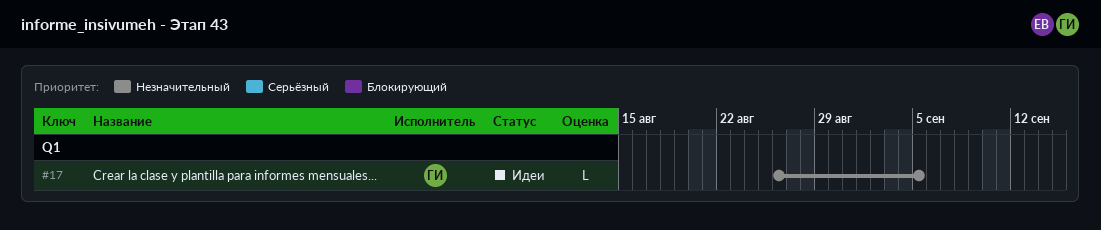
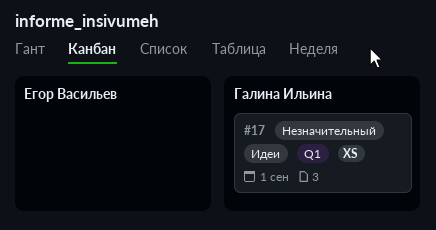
#17, estimate: L -> XS
#17, due: Sep 5 -> Sep 1

